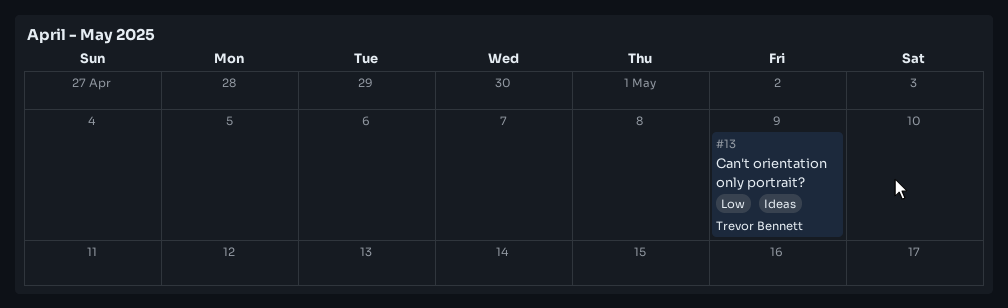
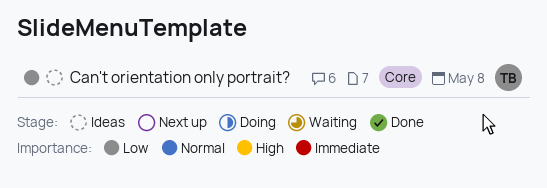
Can't orientation only portrait?, due: May 9 -> May 8

